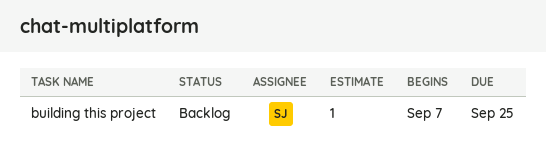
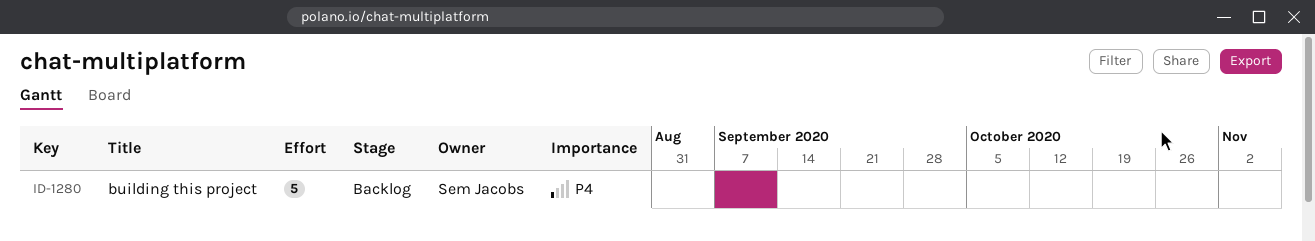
building this project, estimate: 1 -> 5
building this project, due: Sep 25 -> Sep 11

